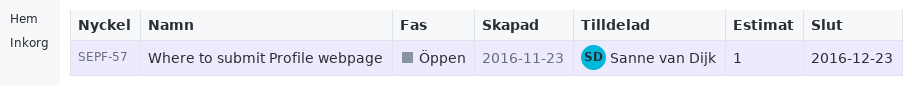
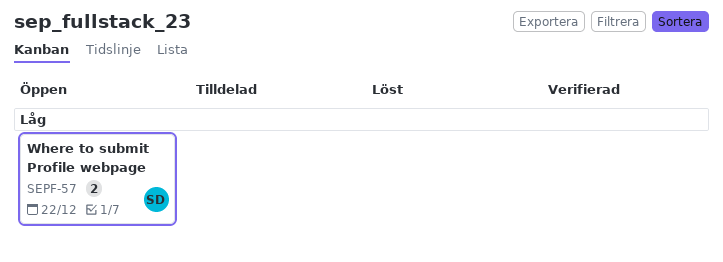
SEPF-57, estimate: 1 -> 2
SEPF-57, due: Dec 23 -> Dec 22

